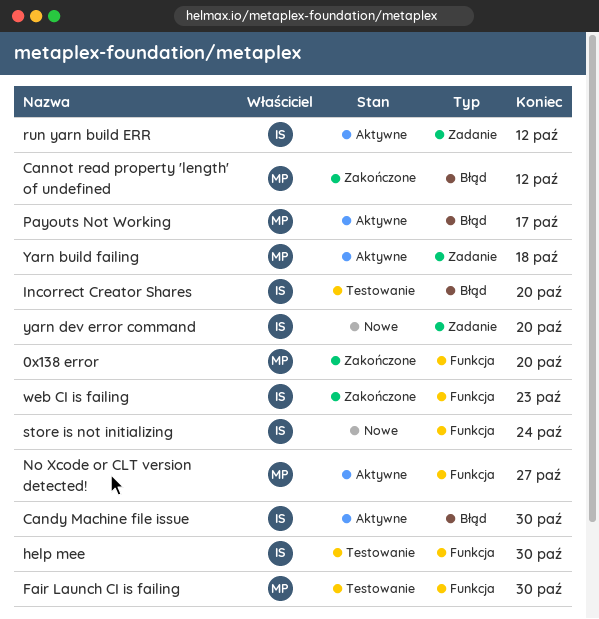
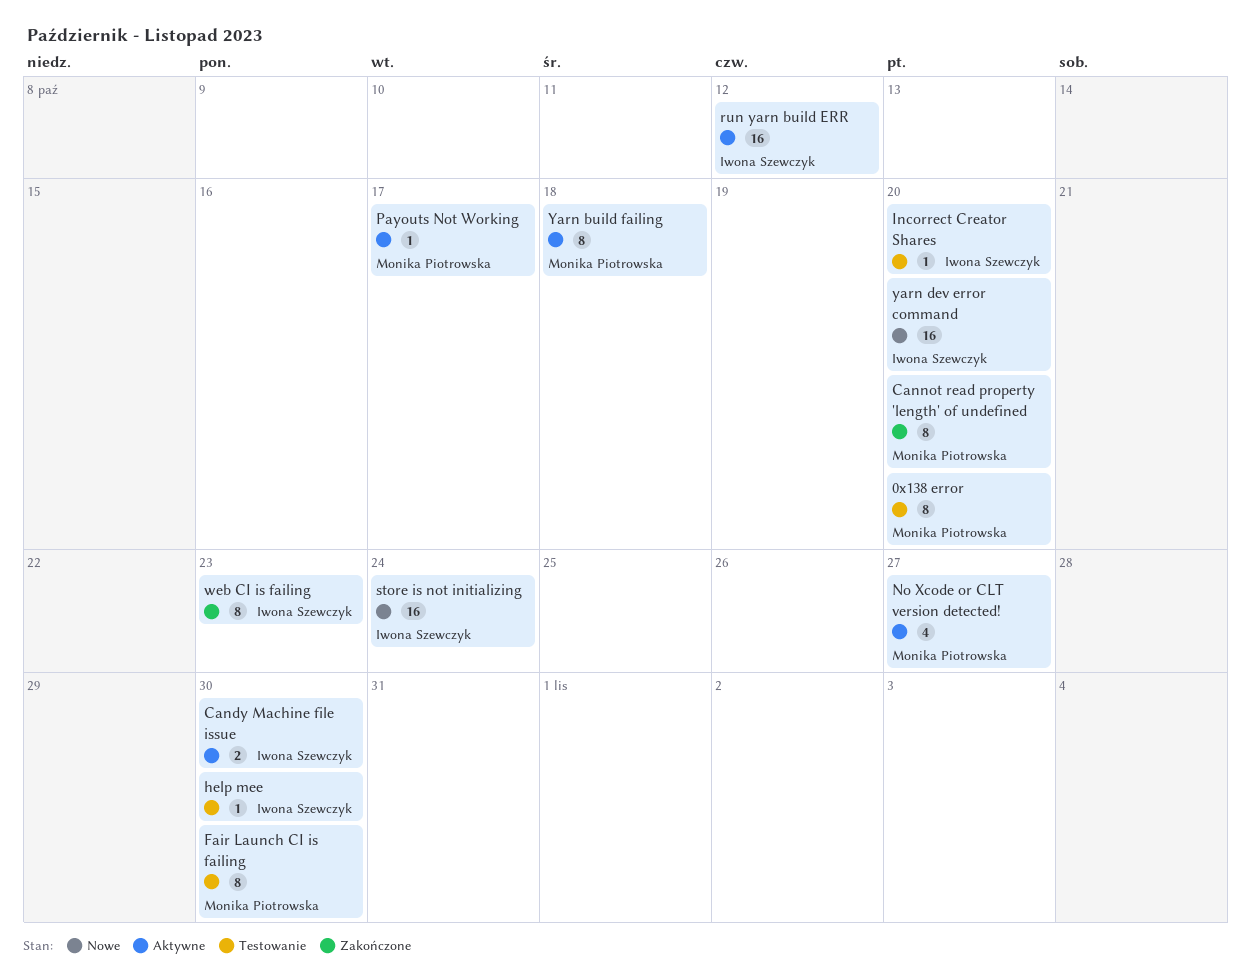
0x138 error, status: Zakończone -> Testowanie
Cannot read property 'length' of undefined, due: Oct 12 -> Oct 20

